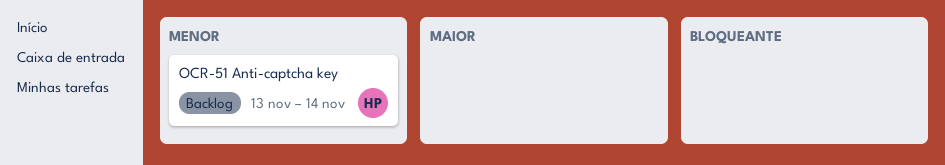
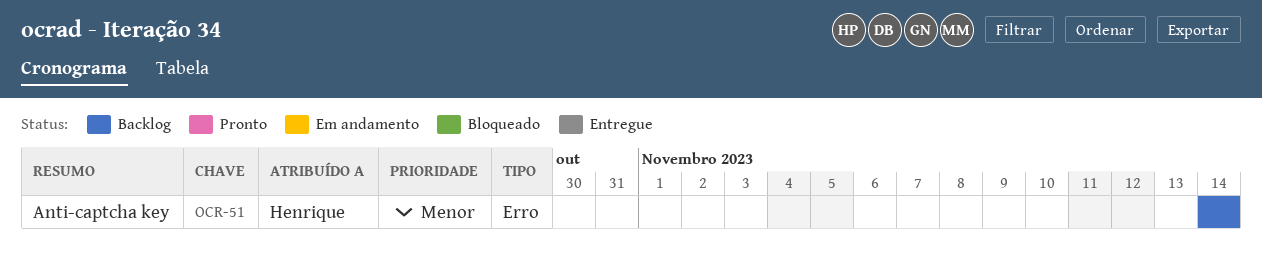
OCR-51, start: Nov 13 -> Nov 14

